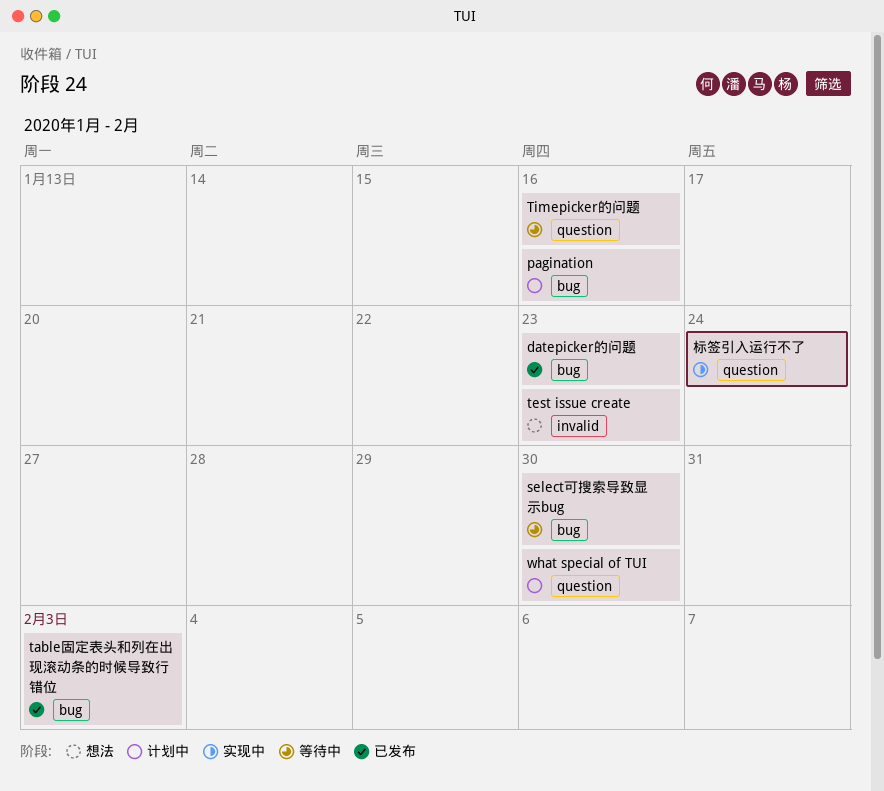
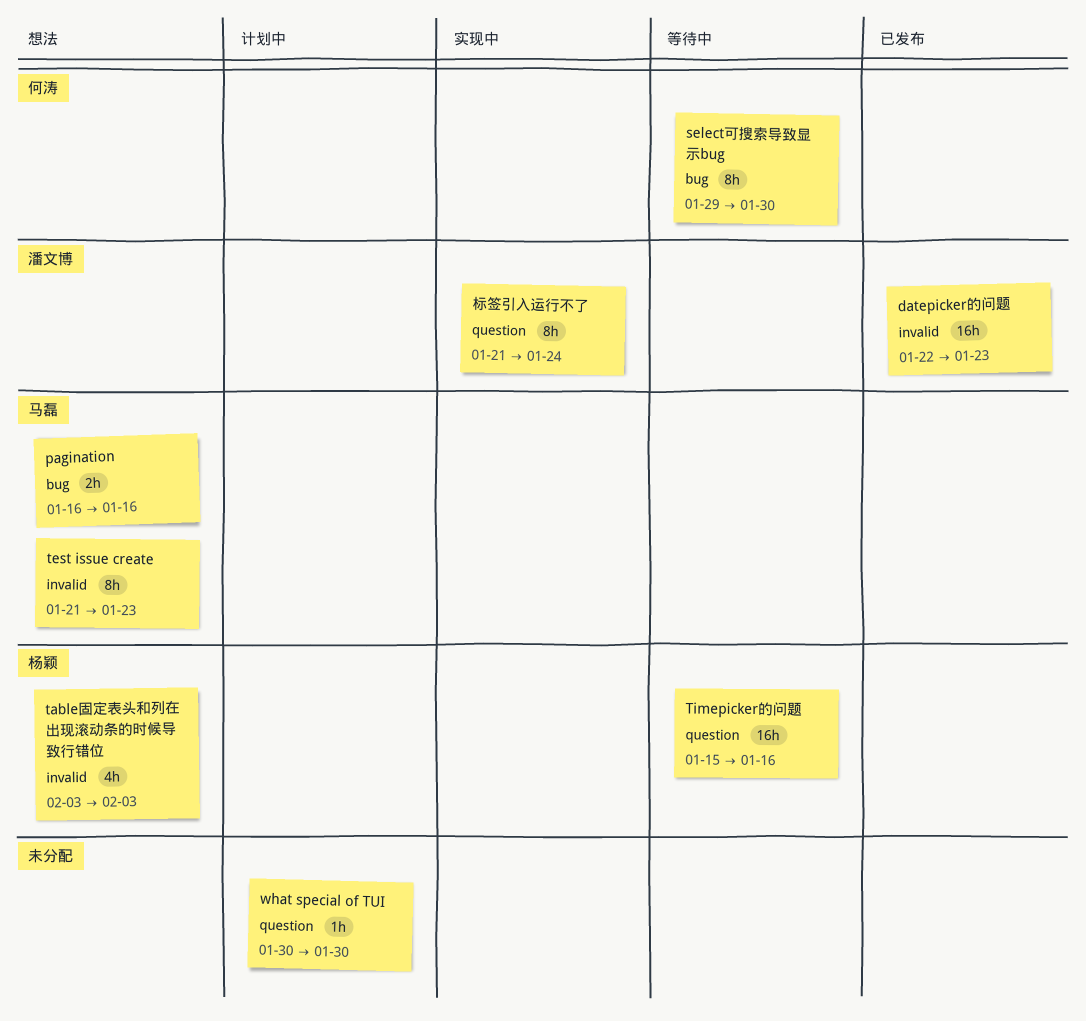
datepicker的问题, label: bug -> invalid
pagination, status: 计划中 -> 想法
table固定表头和列在出现滚动条的时候导致行错位, status: 已发布 -> 想法
table固定表头和列在出现滚动条的时候导致行错位, label: bug -> invalid

